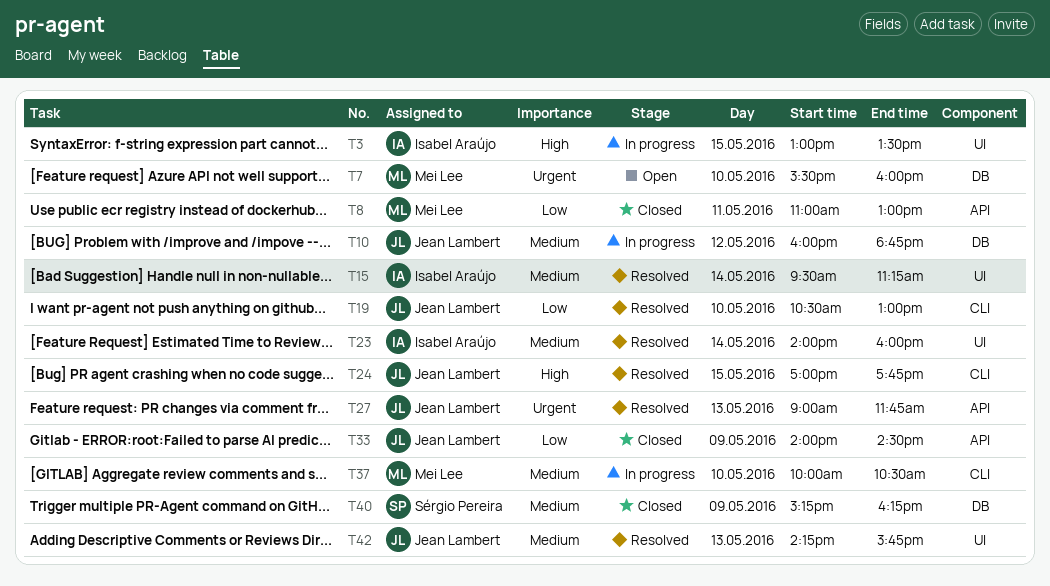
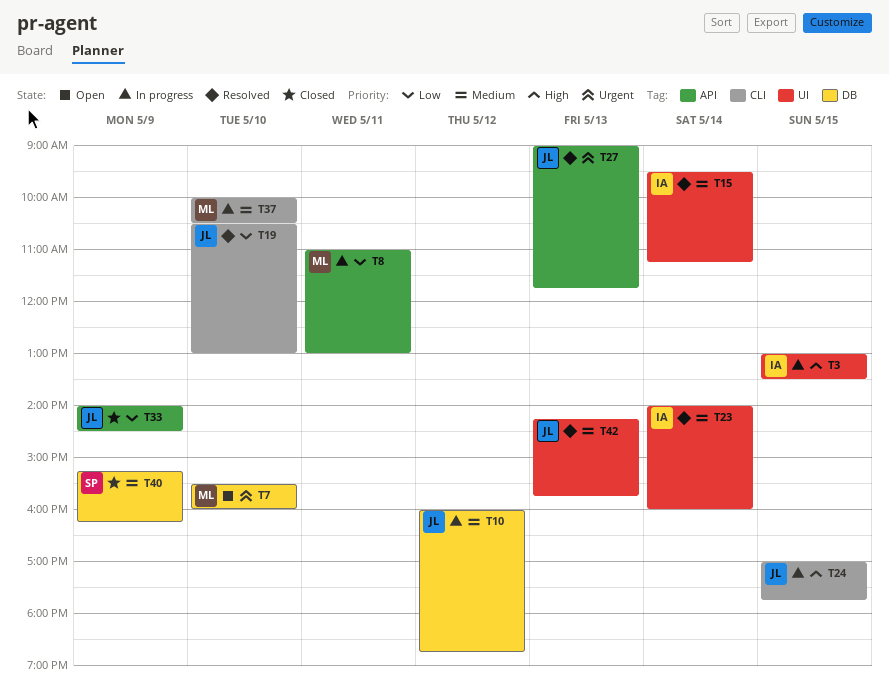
T8, status: Closed -> In progress
T24, status: Resolved -> In progress

